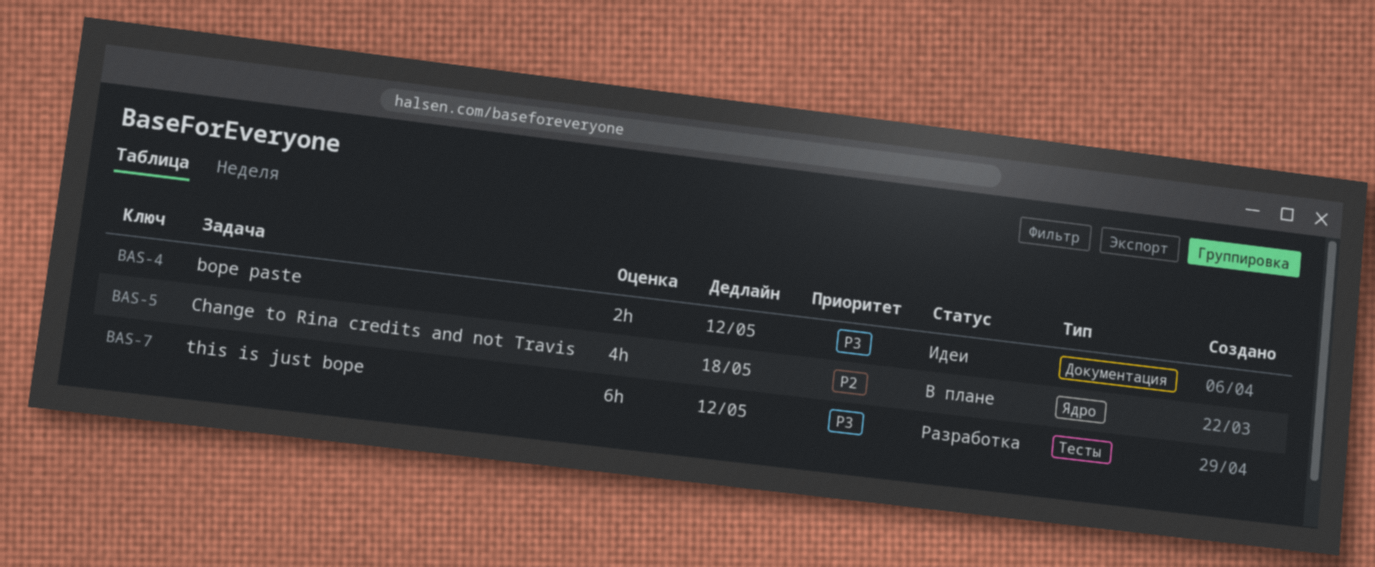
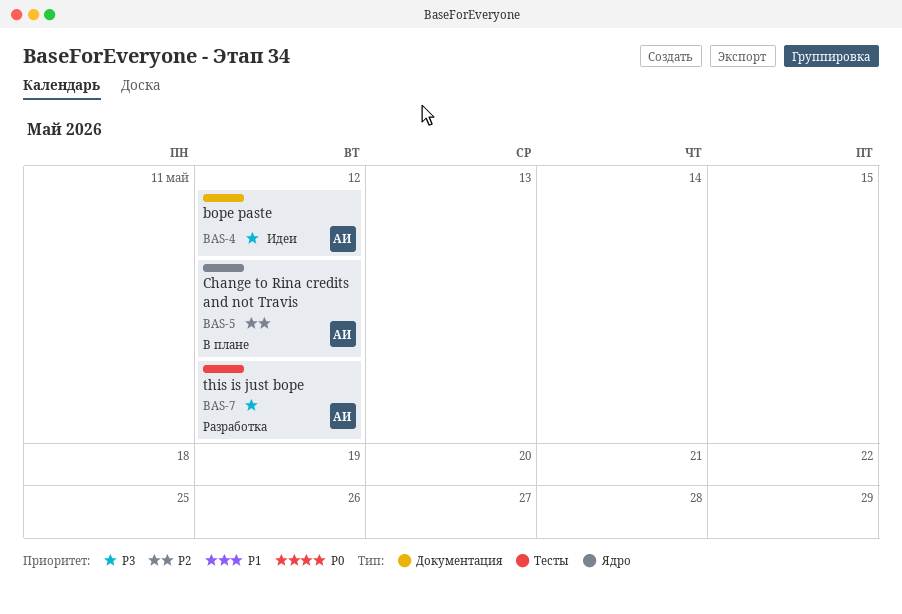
BAS-5, due: May 18 -> May 12

